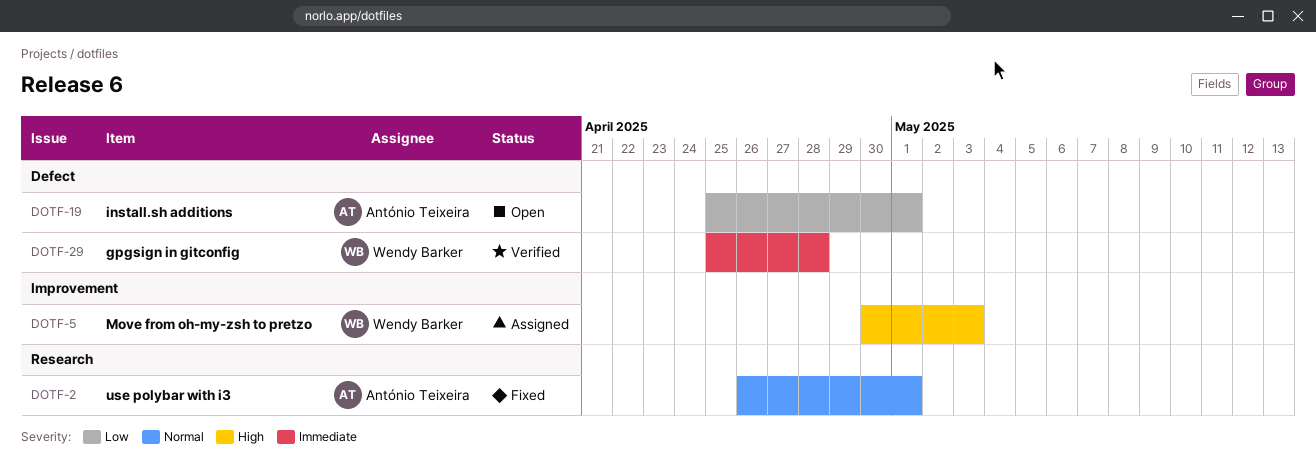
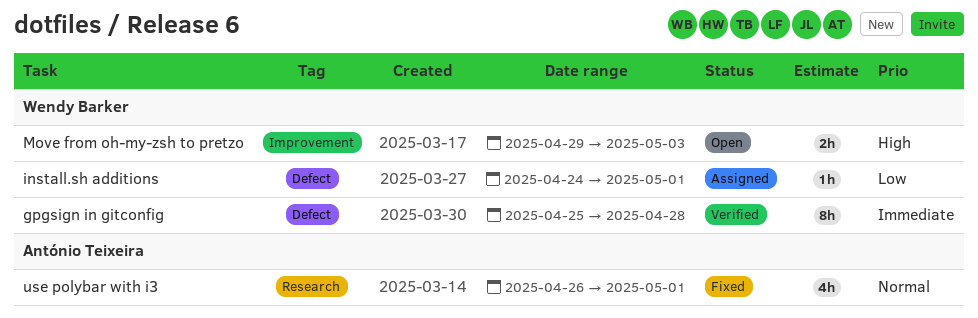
install.sh additions, status: Open -> Assigned
install.sh additions, owner: António Teixeira -> Wendy Barker
install.sh additions, start: Apr 25 -> Apr 24
Move from oh-my-zsh to pretzo, status: Assigned -> Open
Move from oh-my-zsh to pretzo, start: Apr 30 -> Apr 29

